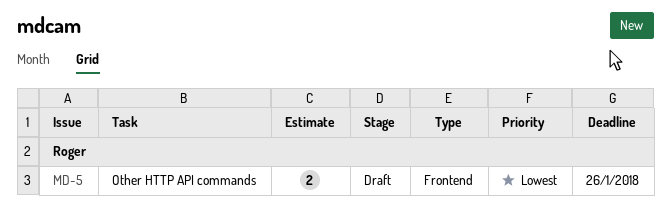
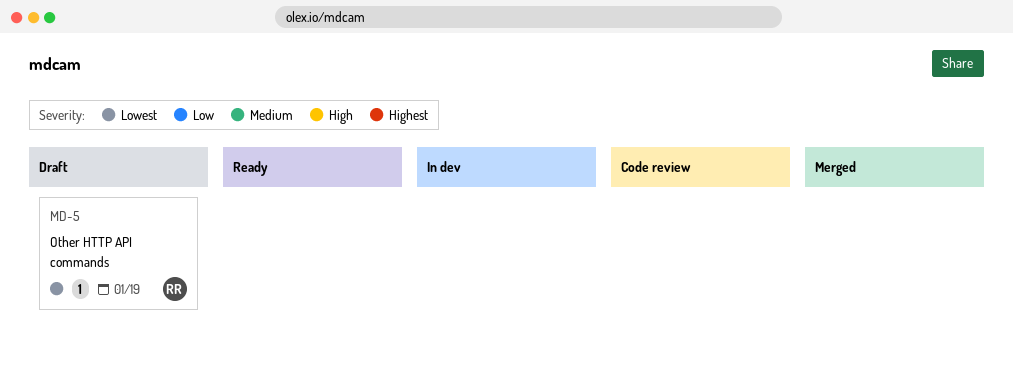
MD-5, estimate: 2 -> 1
MD-5, due: Jan 26 -> Jan 19

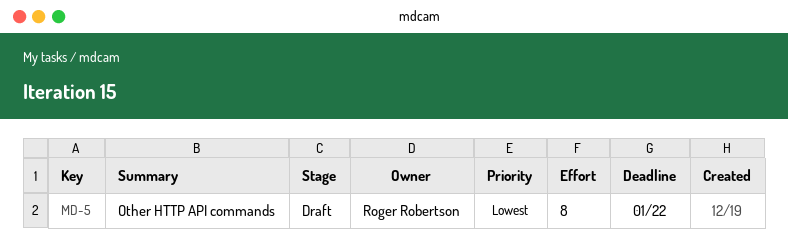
MD-5, estimate: 1 -> 8
MD-5, due: Jan 19 -> Jan 22

